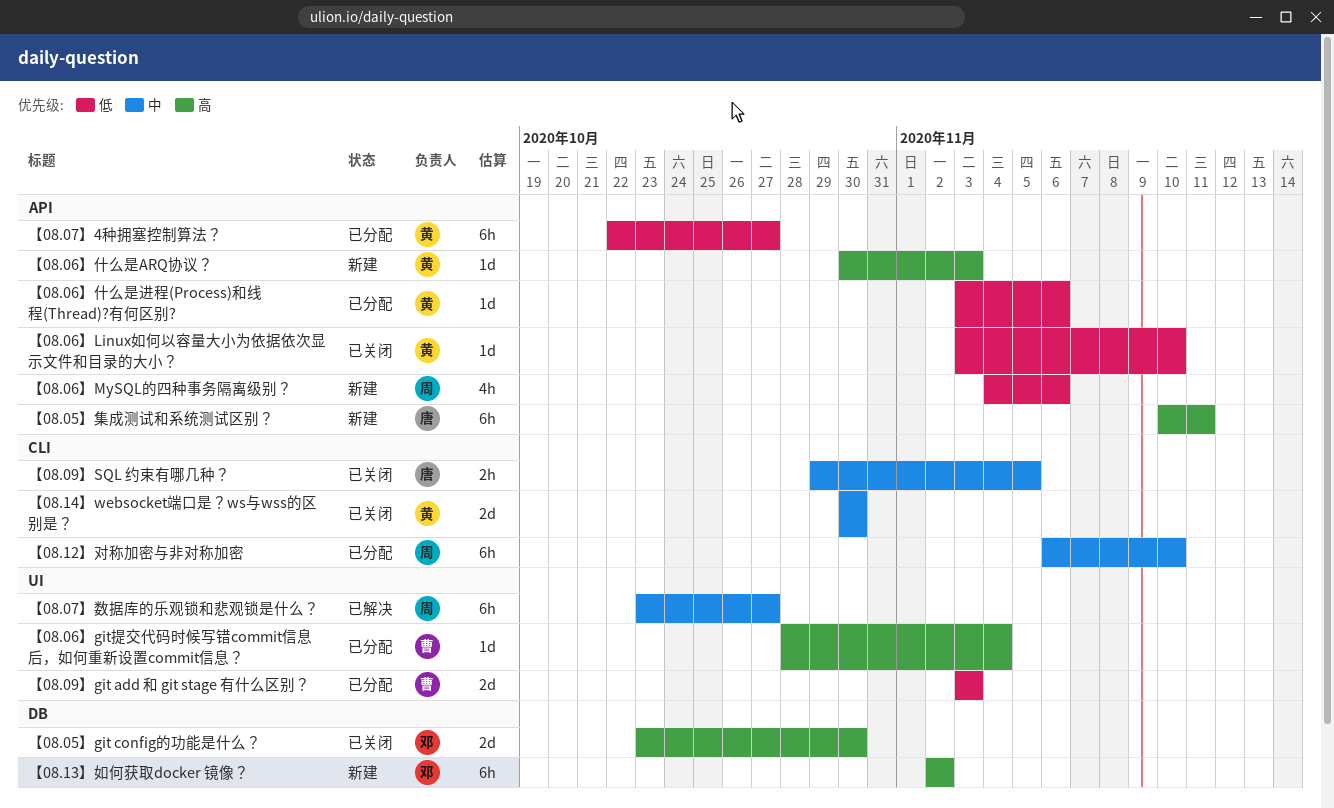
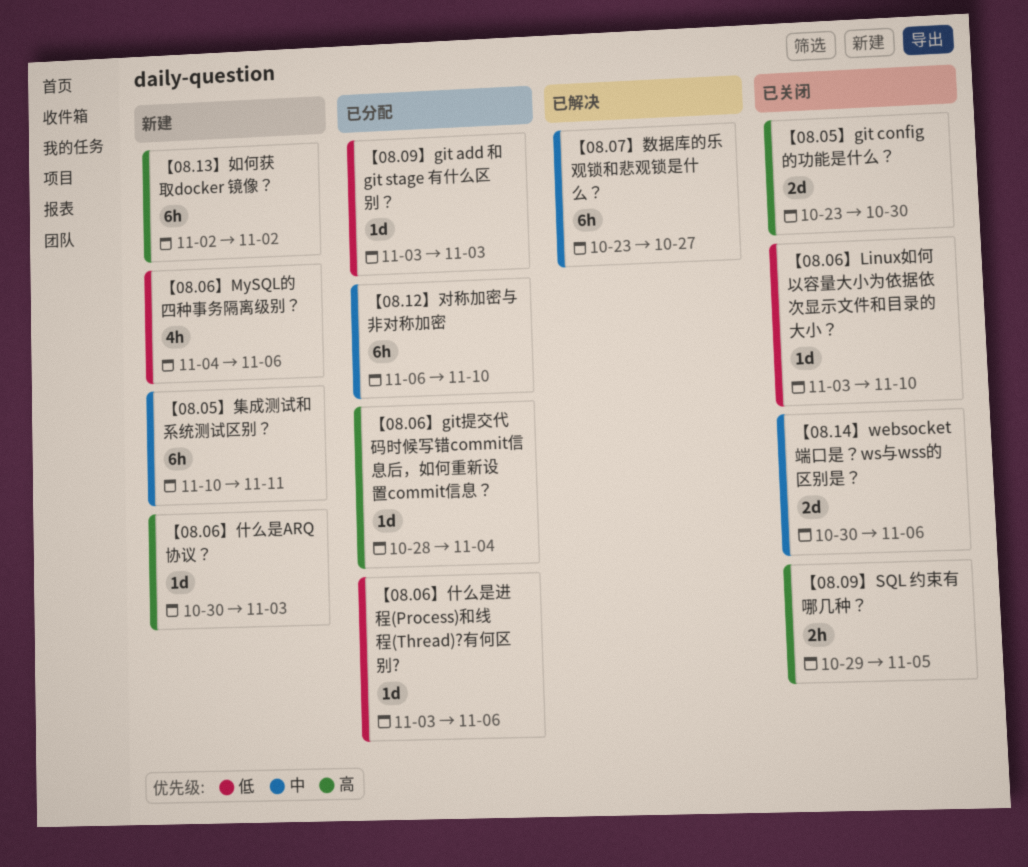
【08.05】集成测试和系统测试区别？, priority: 高 -> 中
【08.07】4种拥塞控制算法？: present -> none
【08.09】git add 和 git stage 有什么区别？, estimate: 2d -> 1d
【08.09】SQL 约束有哪几种？, priority: 中 -> 高
【08.14】websocket端口是？ws与wss的区别是？, due: Oct 30 -> Nov 6

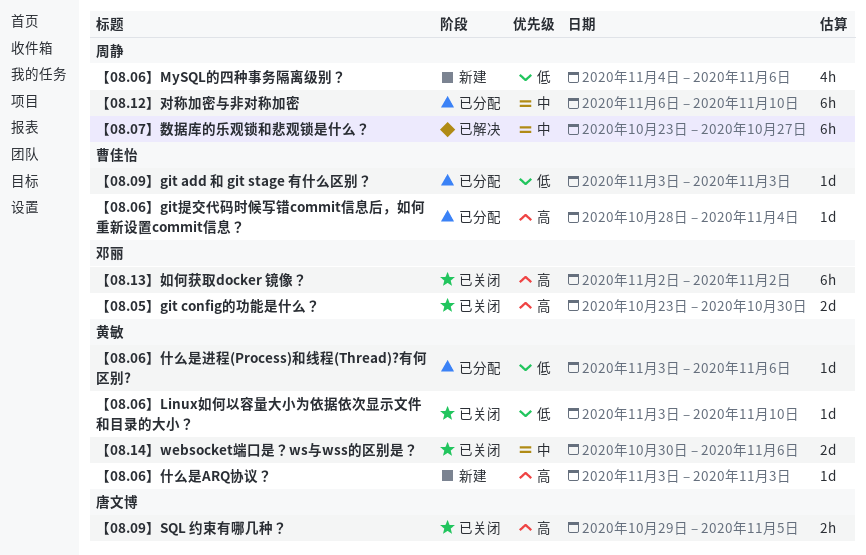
【08.05】集成测试和系统测试区别？: present -> none
【08.06】什么是ARQ协议？, start: Oct 30 -> Nov 3
【08.13】如何获取docker 镜像？, status: 新建 -> 已关闭

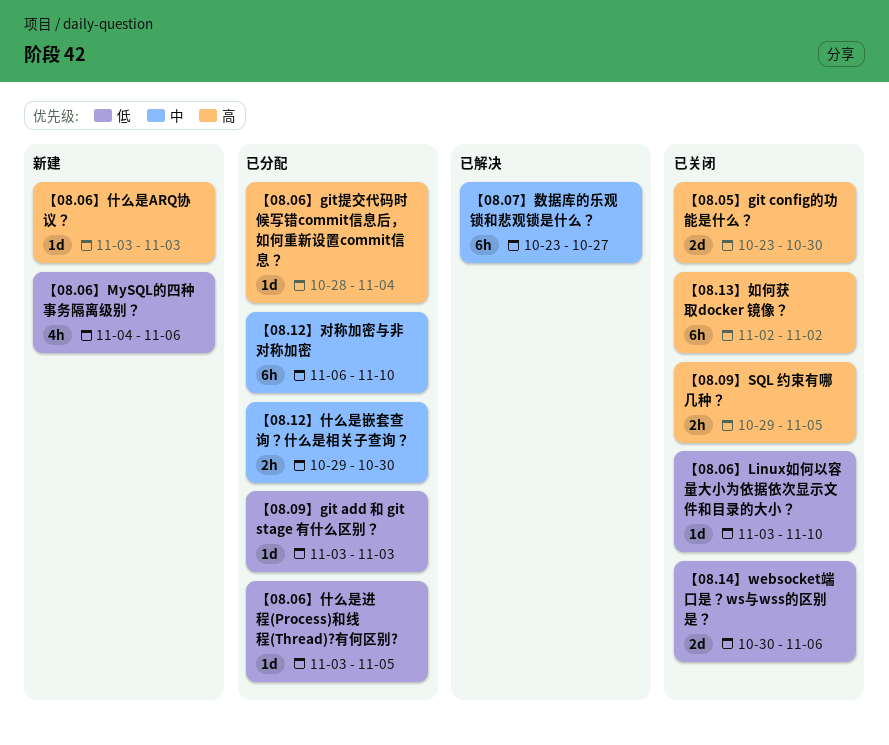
【08.06】什么是进程(Process)和线程(Thread)?有何区别?, due: Nov 6 -> Nov 5
【08.12】什么是嵌套查询？什么是相关子查询？: none -> present
【08.14】websocket端口是？ws与wss的区别是？, priority: 中 -> 低

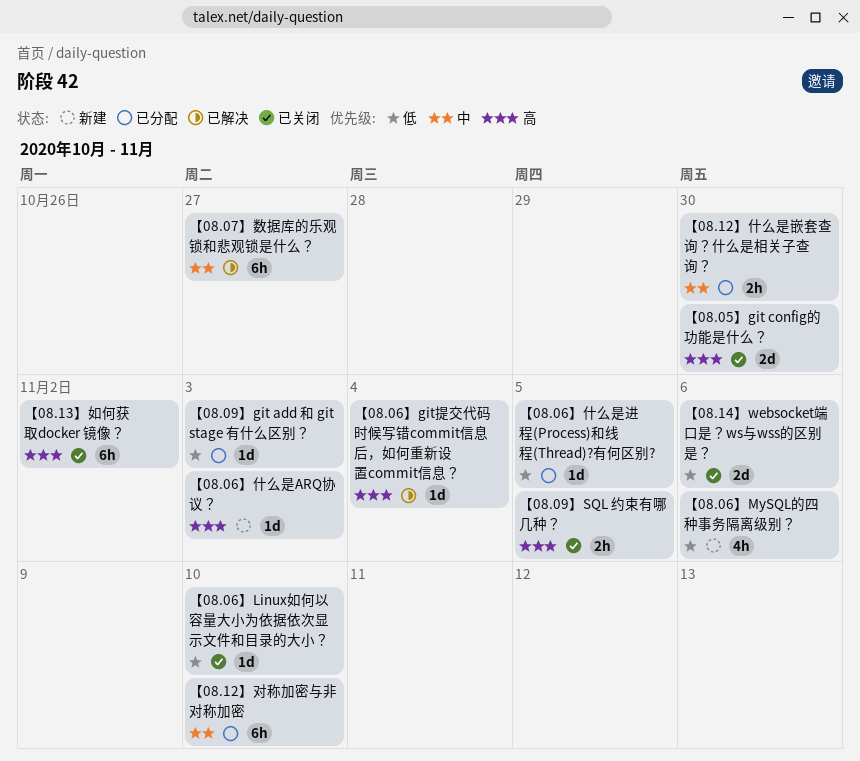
【08.06】git提交代码时候写错commit信息后，如何重新设置commit信息？, status: 已分配 -> 已解决

